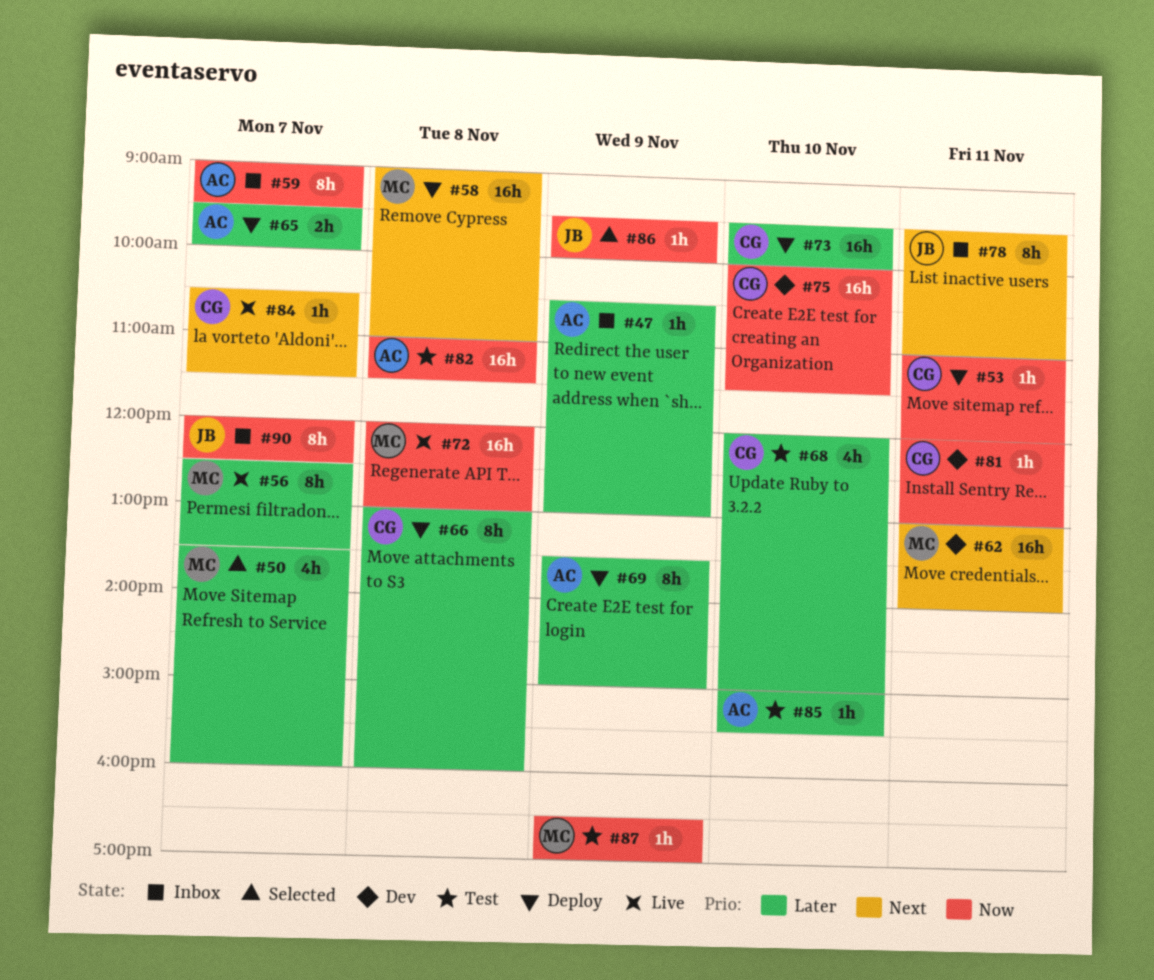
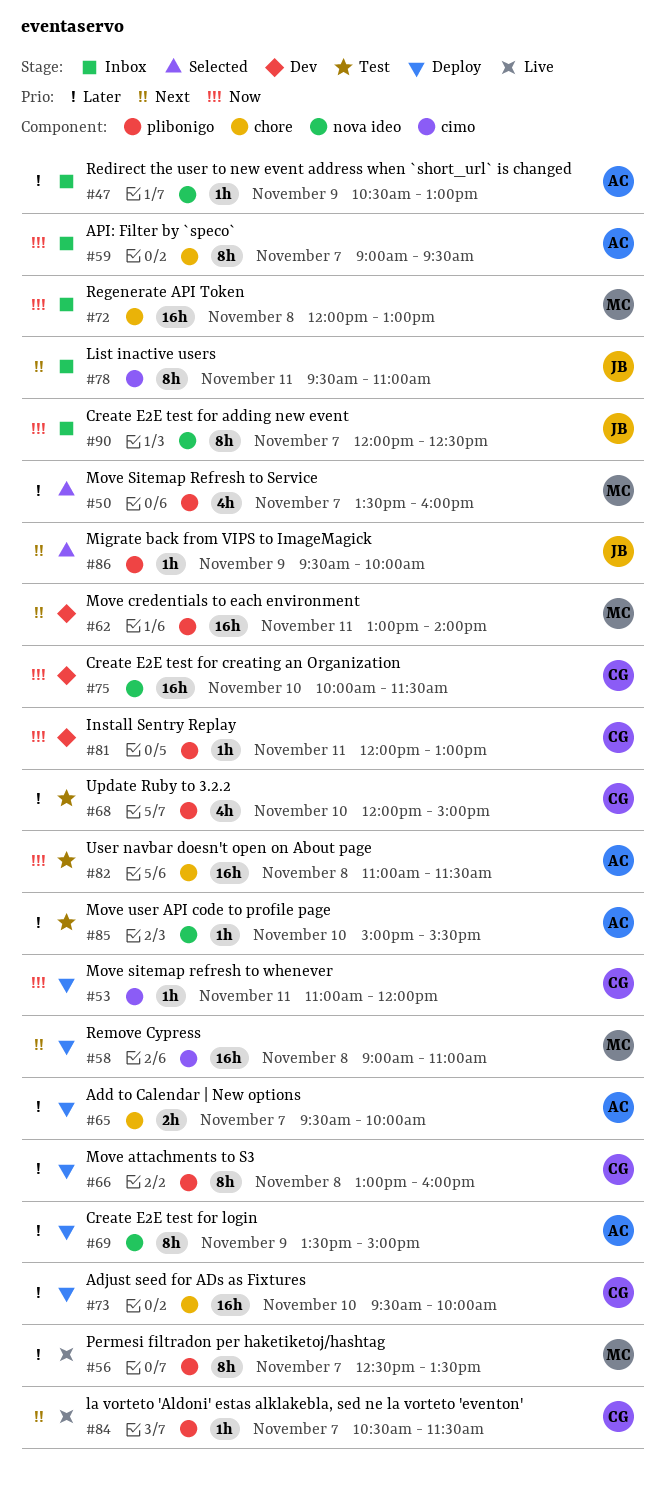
#72, status: Live -> Inbox
#86, priority: Now -> Next
#87: present -> none

